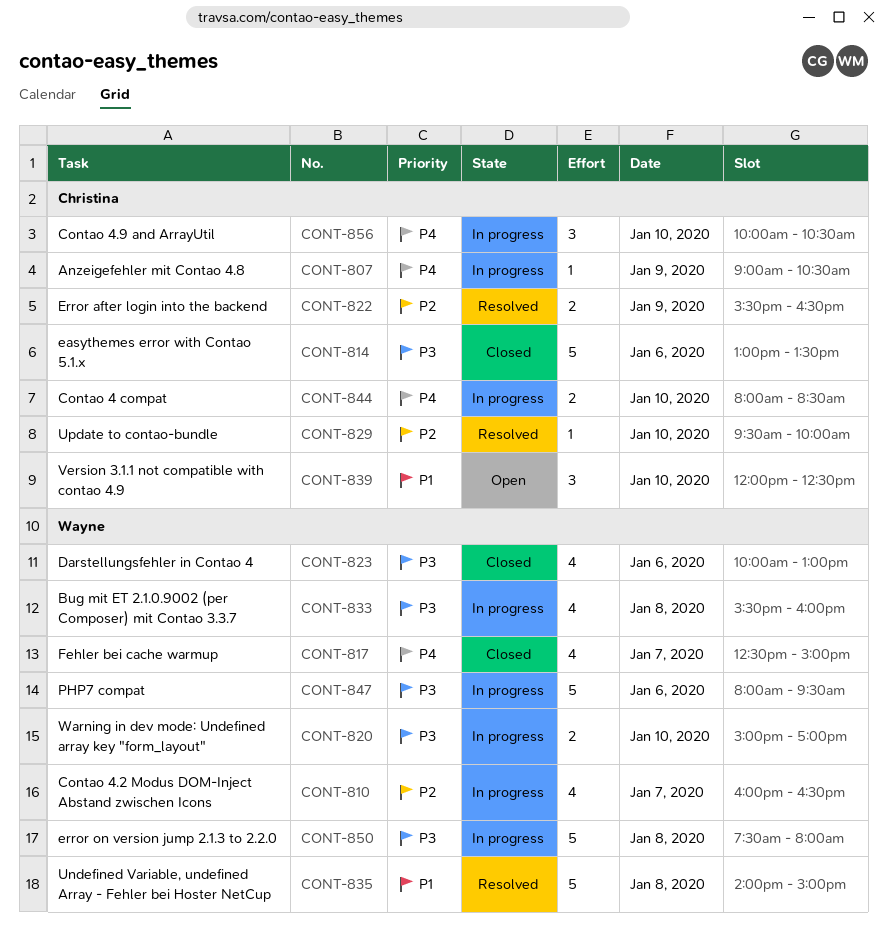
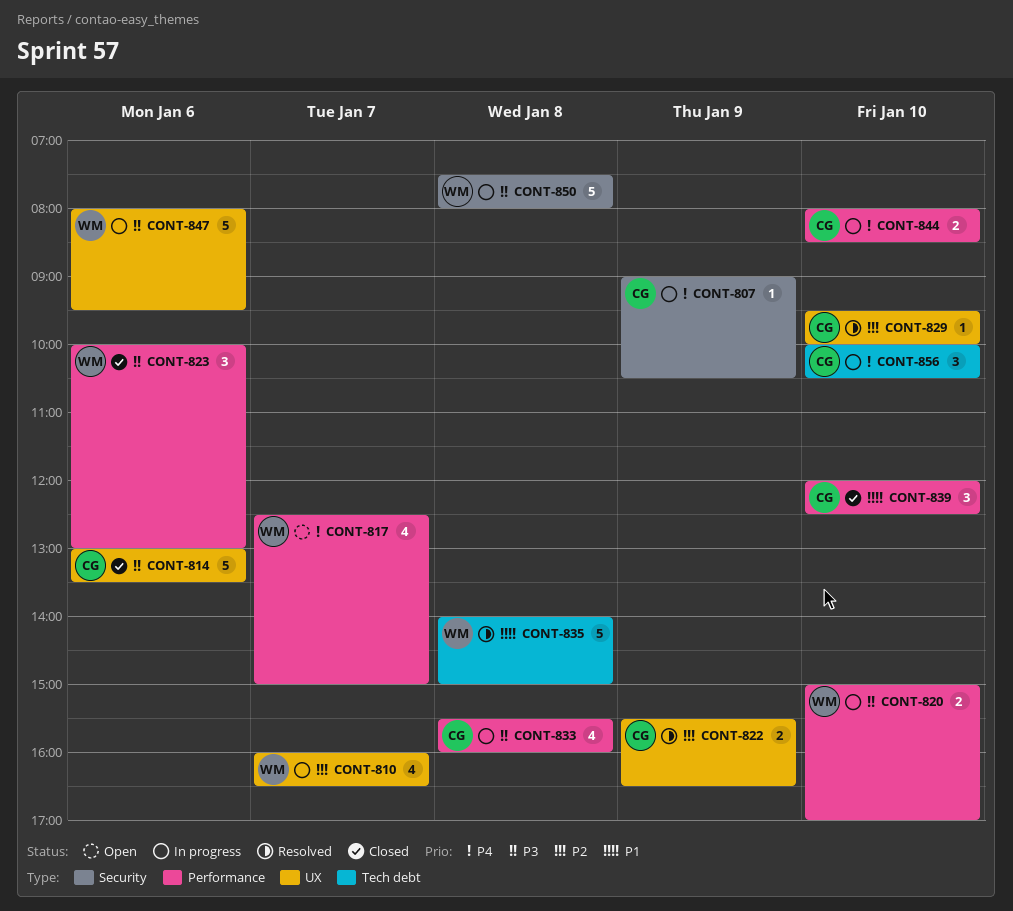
CONT-817, status: Closed -> Open
CONT-823, estimate: 4 -> 3
CONT-833, owner: Wayne -> Christina
CONT-839, status: Open -> Closed

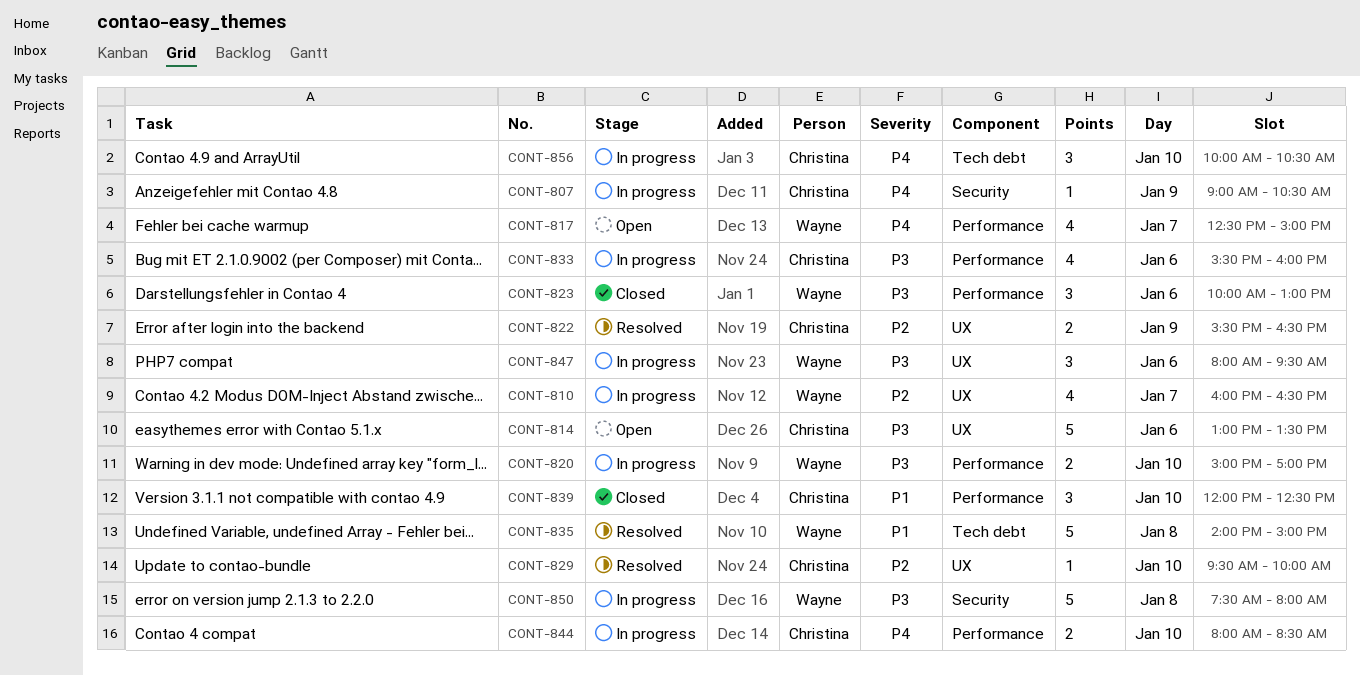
CONT-814, status: Closed -> Open
CONT-833, day: Jan 8 -> Jan 6
CONT-847, estimate: 5 -> 3

